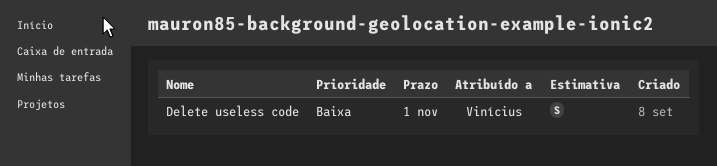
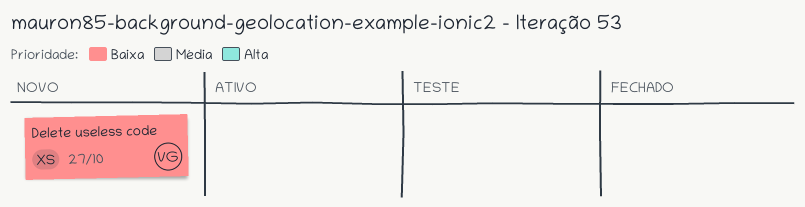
Delete useless code, estimate: S -> XS
Delete useless code, due: Nov 1 -> Oct 27

